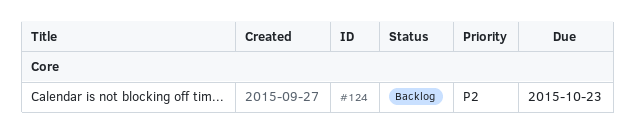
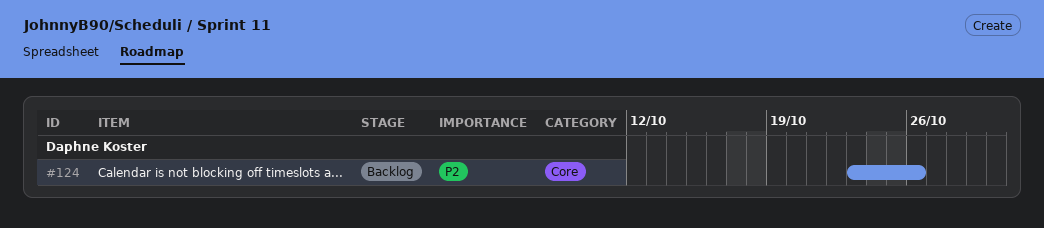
#124, due: Oct 23 -> Oct 26

